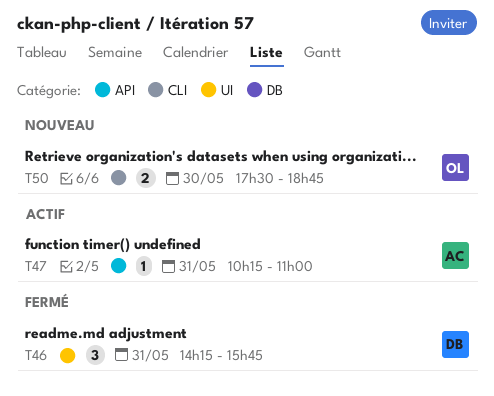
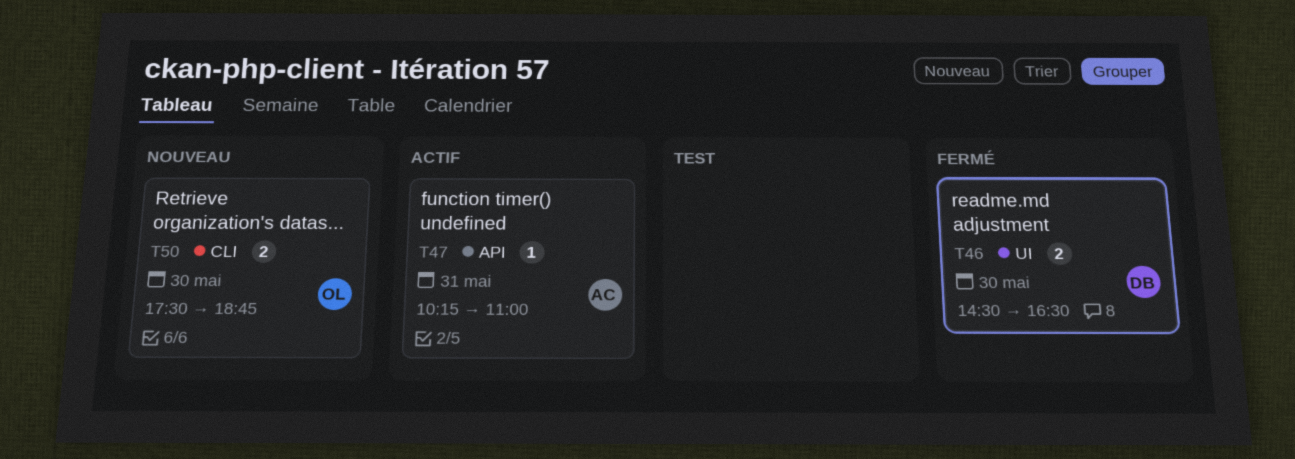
T46, estimate: 3 -> 2
T46, day: May 31 -> May 30
T46, begins: 14:15 -> 14:30
T46, ends: 15:45 -> 16:30

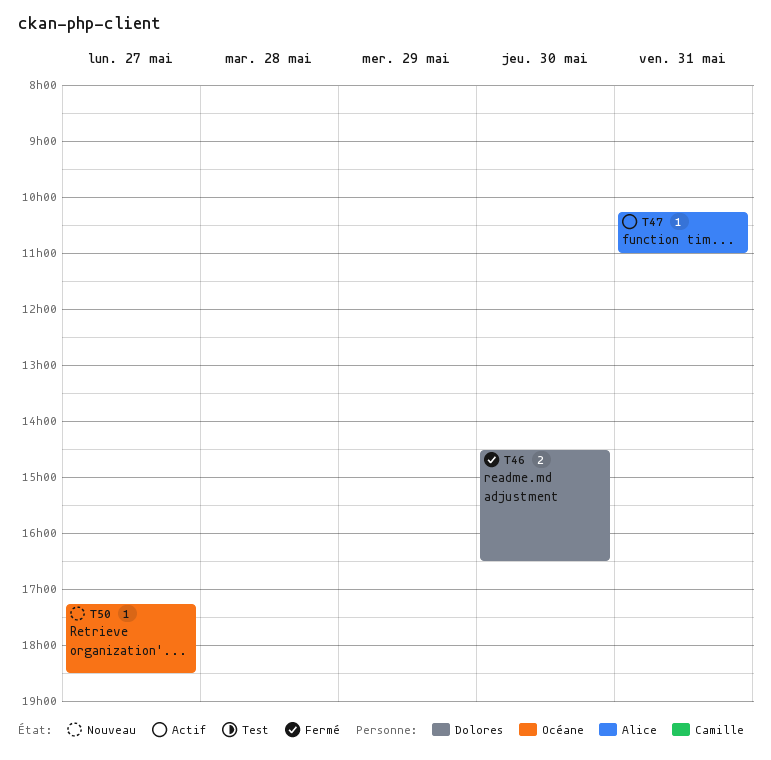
T50, estimate: 2 -> 1
T50, day: May 30 -> May 27
T50, begins: 17:30 -> 17:15
T50, ends: 18:45 -> 18:30

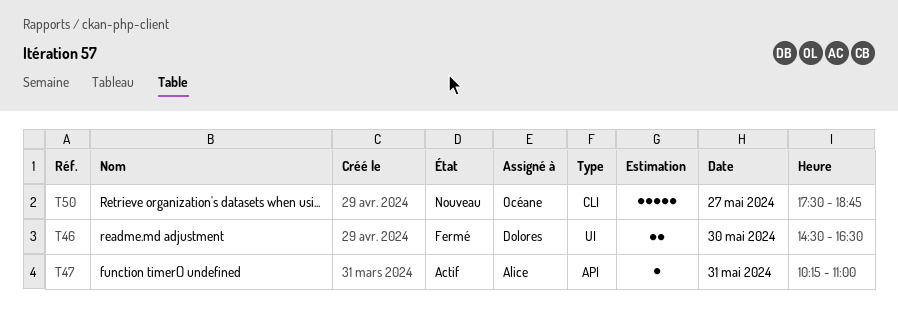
T50, estimate: 1 -> 5
T50, begins: 17:15 -> 17:30
T50, ends: 18:30 -> 18:45

